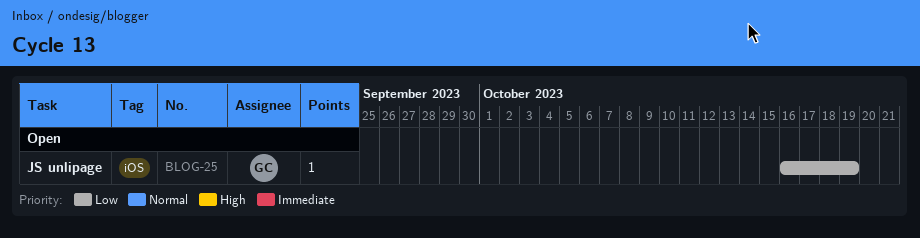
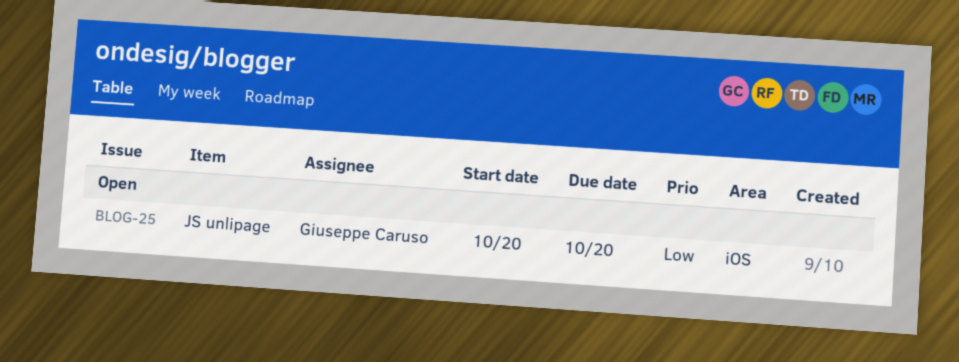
BLOG-25, start: Oct 16 -> Oct 20
BLOG-25, due: Oct 19 -> Oct 20

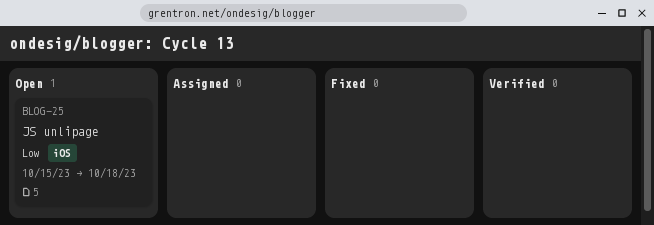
BLOG-25, start: Oct 20 -> Oct 15
BLOG-25, due: Oct 20 -> Oct 18

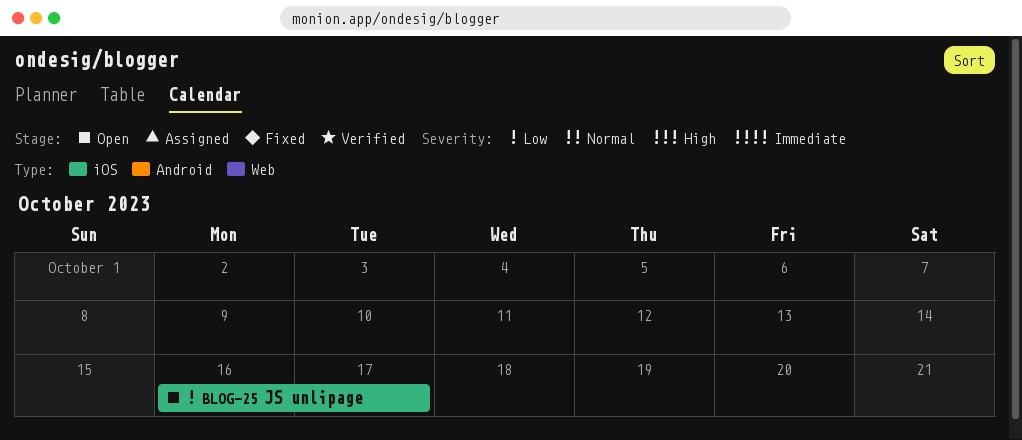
BLOG-25, start: Oct 15 -> Oct 16
BLOG-25, due: Oct 18 -> Oct 17

